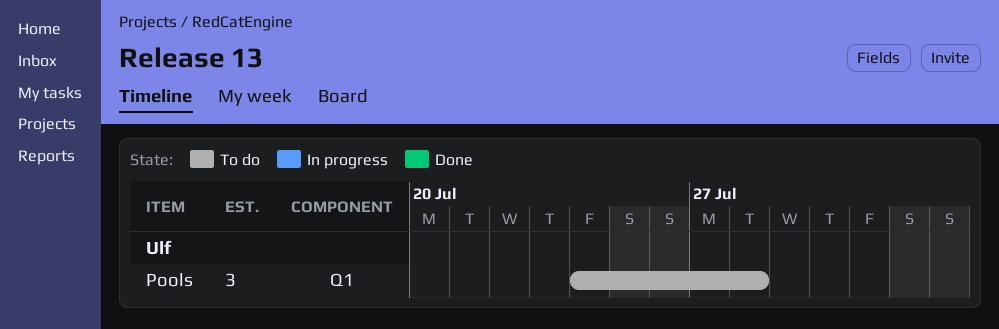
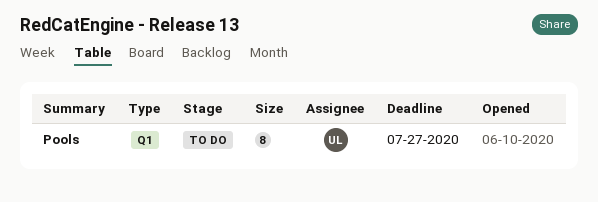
Pools, estimate: 3 -> 8
Pools, due: Jul 28 -> Jul 27

